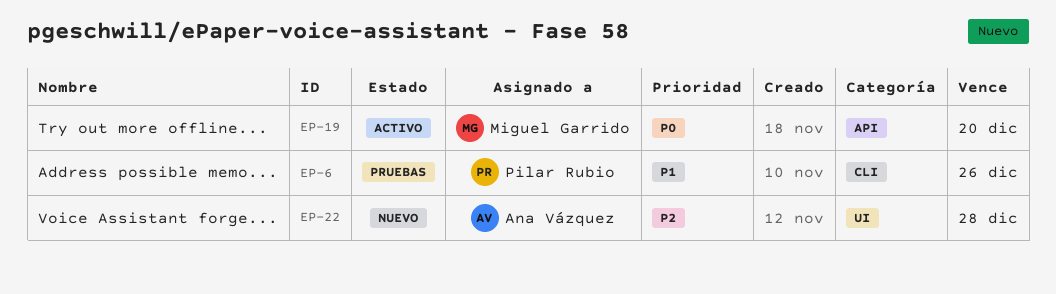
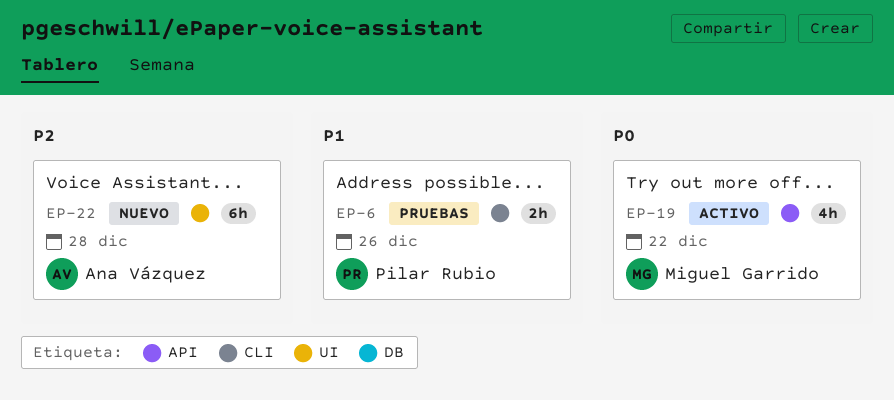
EP-19, due: Dec 20 -> Dec 22

